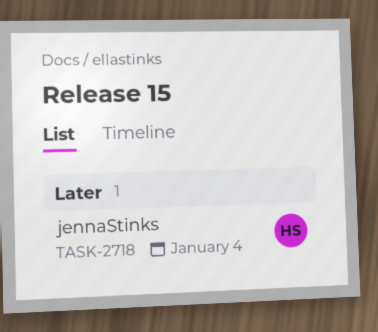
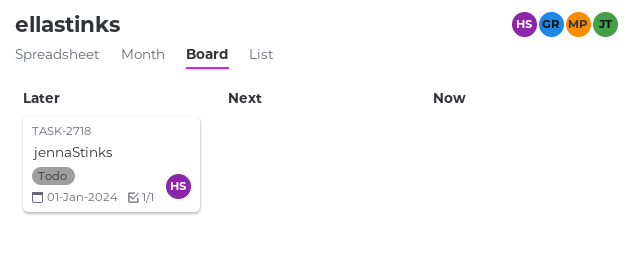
TASK-2718, due: Jan 4 -> Jan 1

